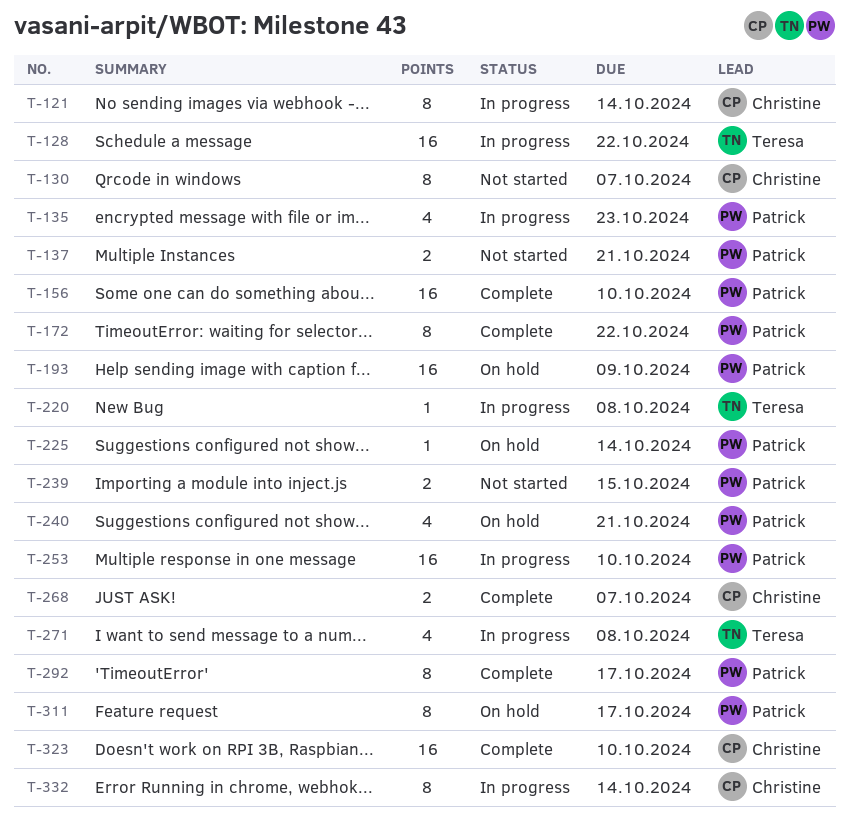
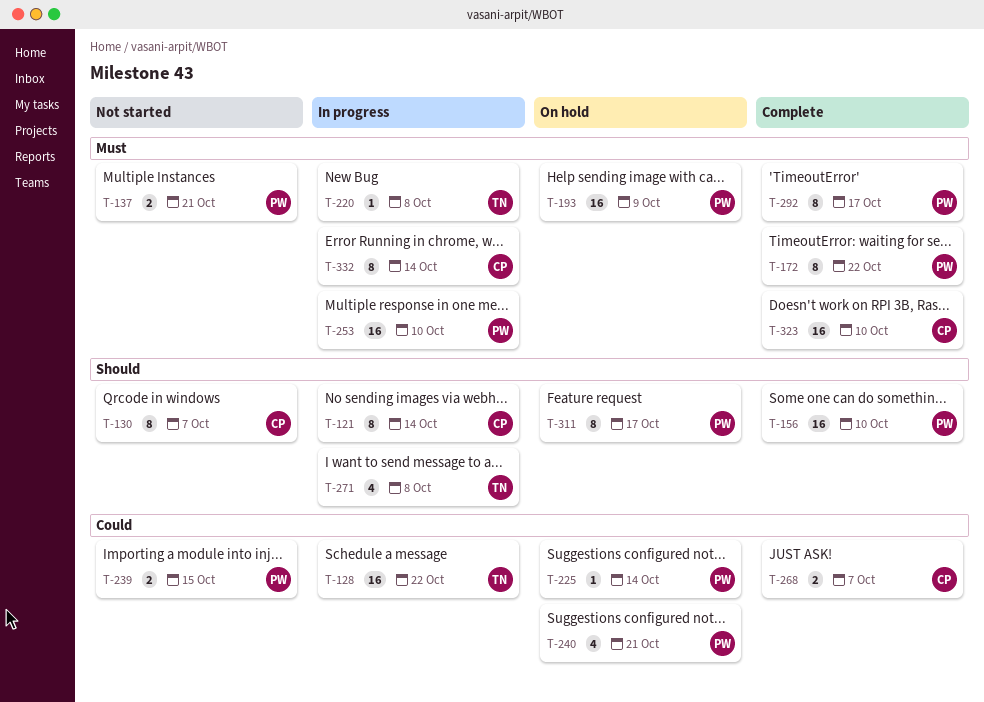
T-135: present -> none

